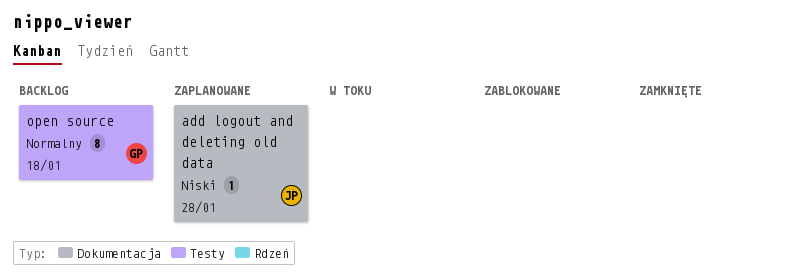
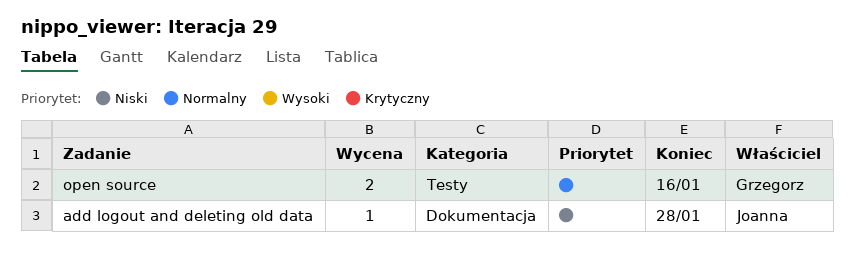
open source, estimate: 8 -> 2
open source, due: Jan 18 -> Jan 16

